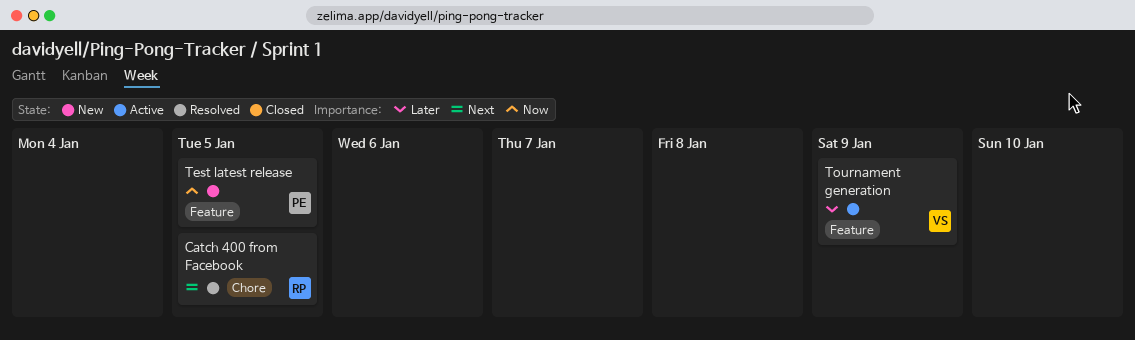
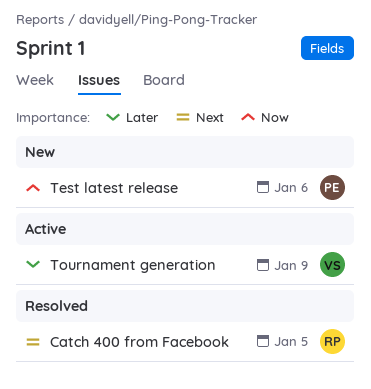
Test latest release, due: Jan 5 -> Jan 6

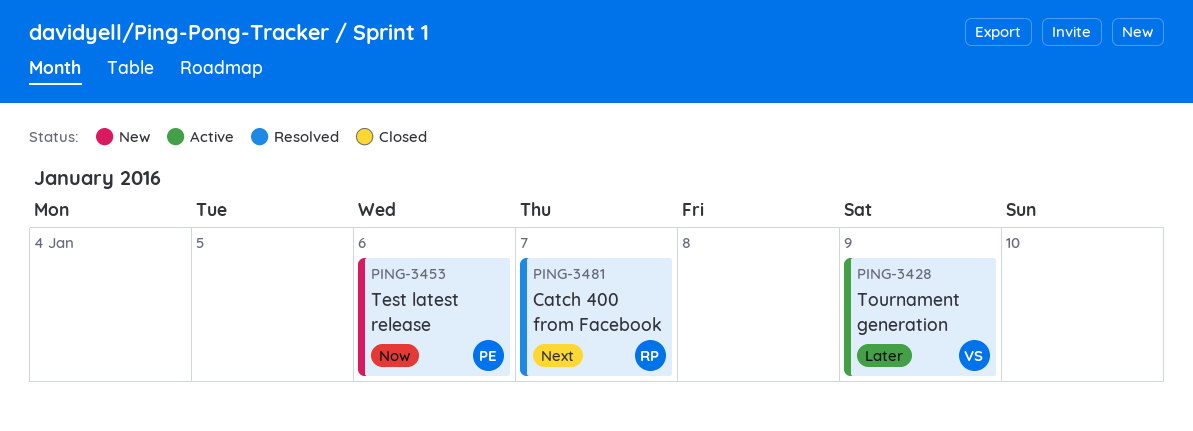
Catch 400 from Facebook, due: Jan 5 -> Jan 7

